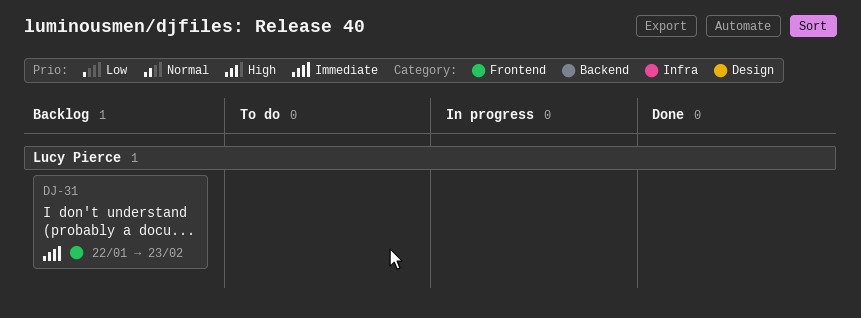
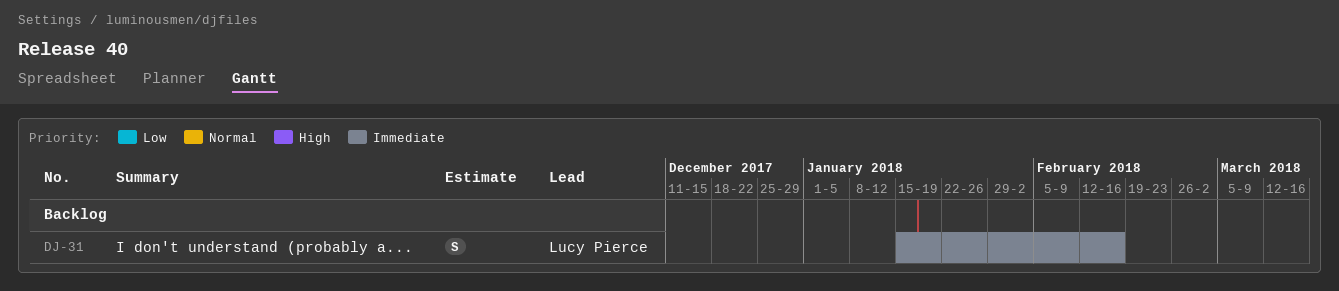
DJ-31, start: Jan 22 -> Jan 15
DJ-31, due: Feb 23 -> Feb 16

